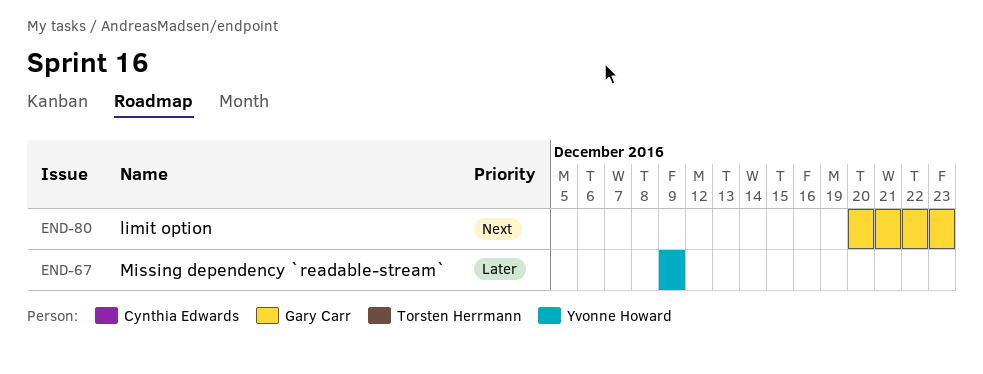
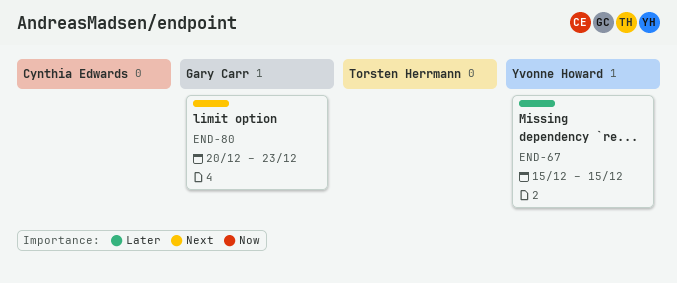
END-67, start: Dec 9 -> Dec 15
END-67, due: Dec 9 -> Dec 15

